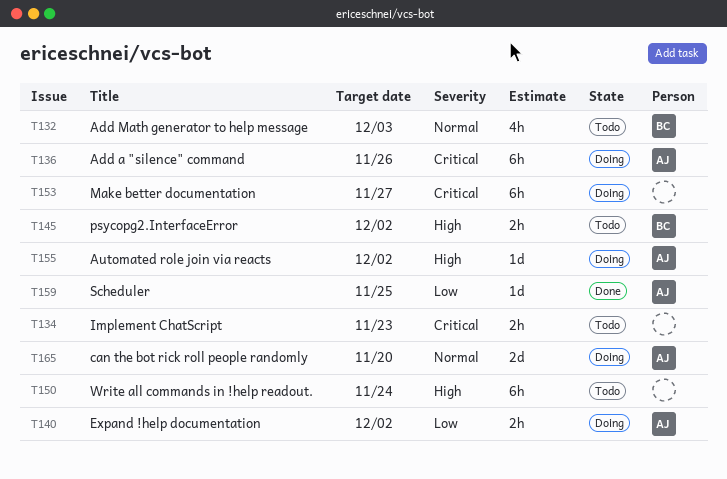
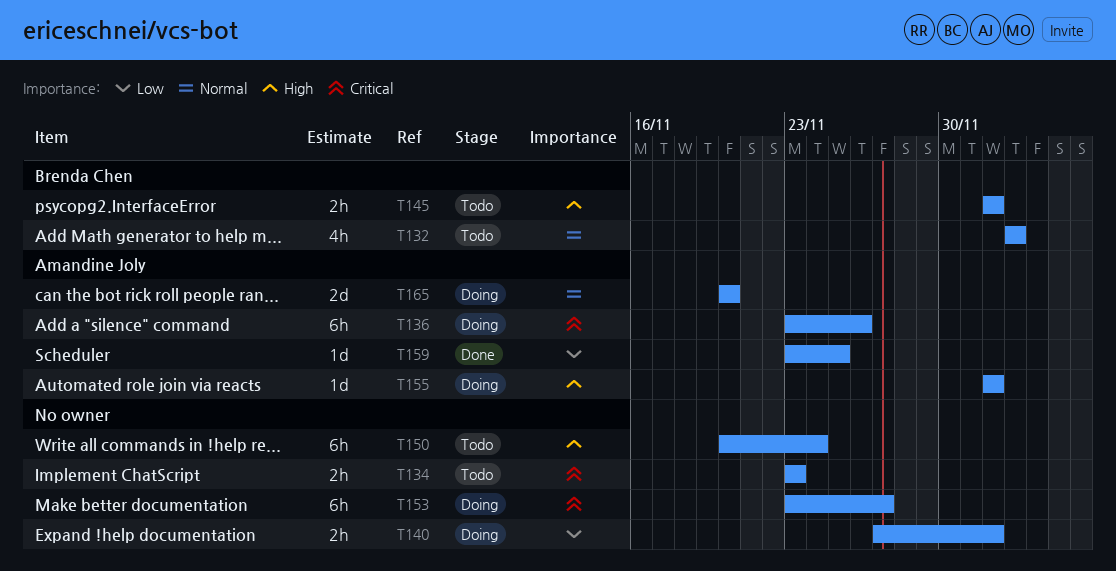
T140, owner: Amandine Joly -> none

